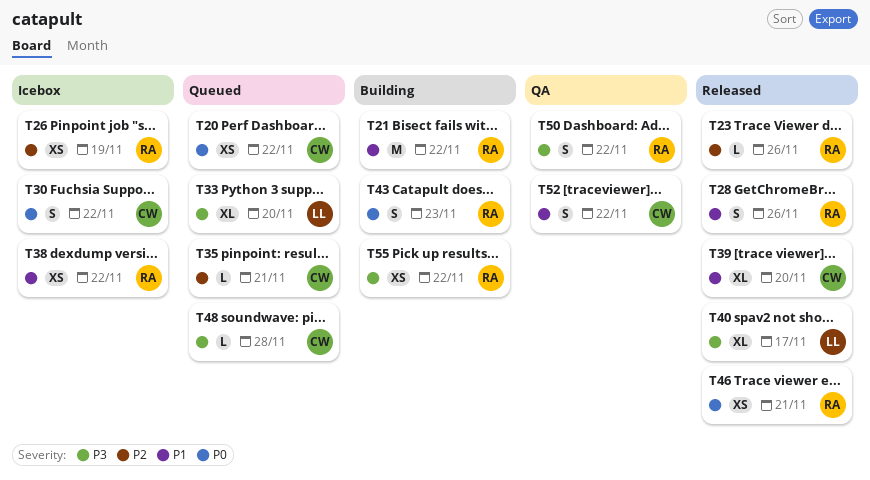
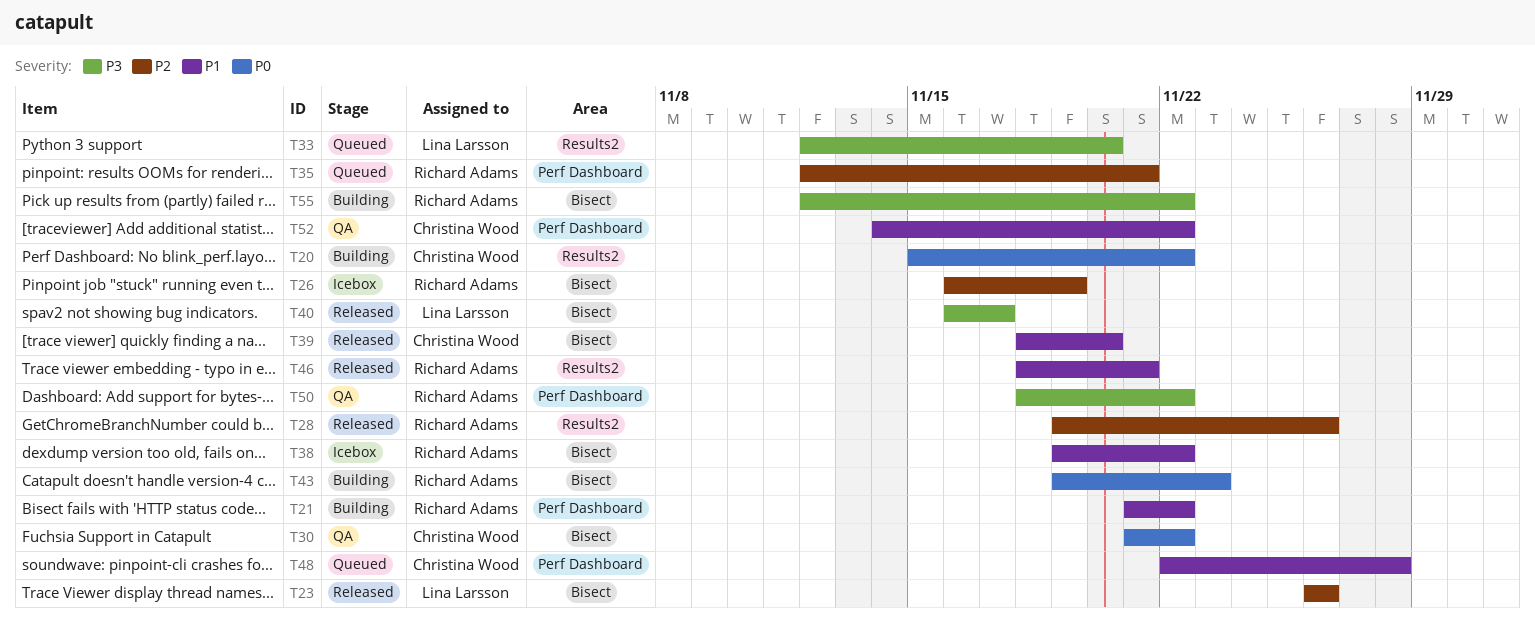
T20, status: Queued -> Building
T23, owner: Richard Adams -> Lina Larsson
T28, priority: P1 -> P2
T30, status: Icebox -> QA
T35, owner: Christina Wood -> Richard Adams
T46, priority: P0 -> P1
T48, priority: P3 -> P1

